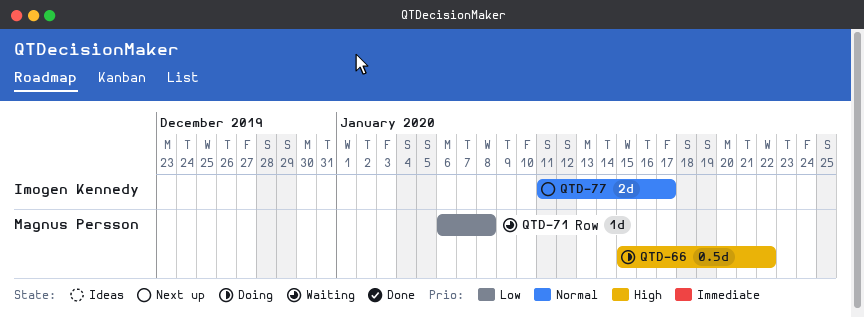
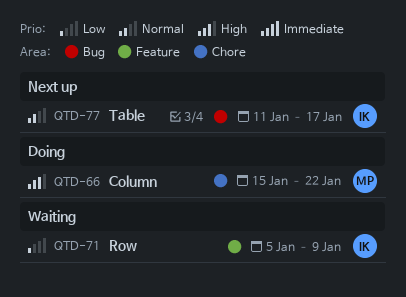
QTD-71, owner: Magnus Persson -> Imogen Kennedy
QTD-71, start: Jan 6 -> Jan 5
QTD-71, due: Jan 8 -> Jan 9

